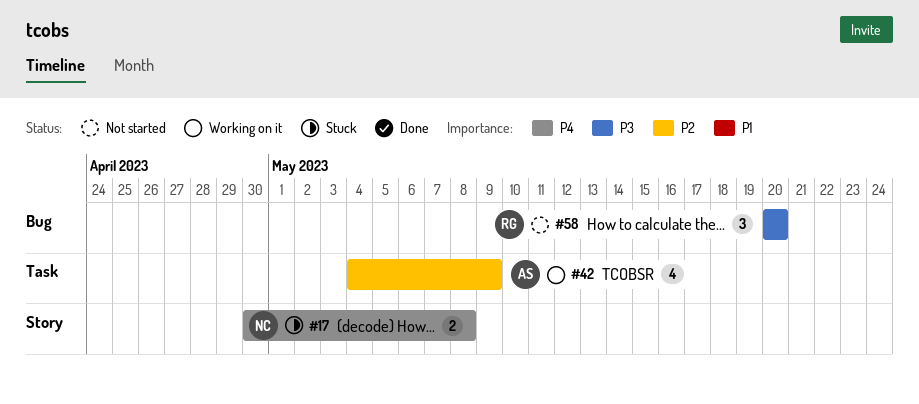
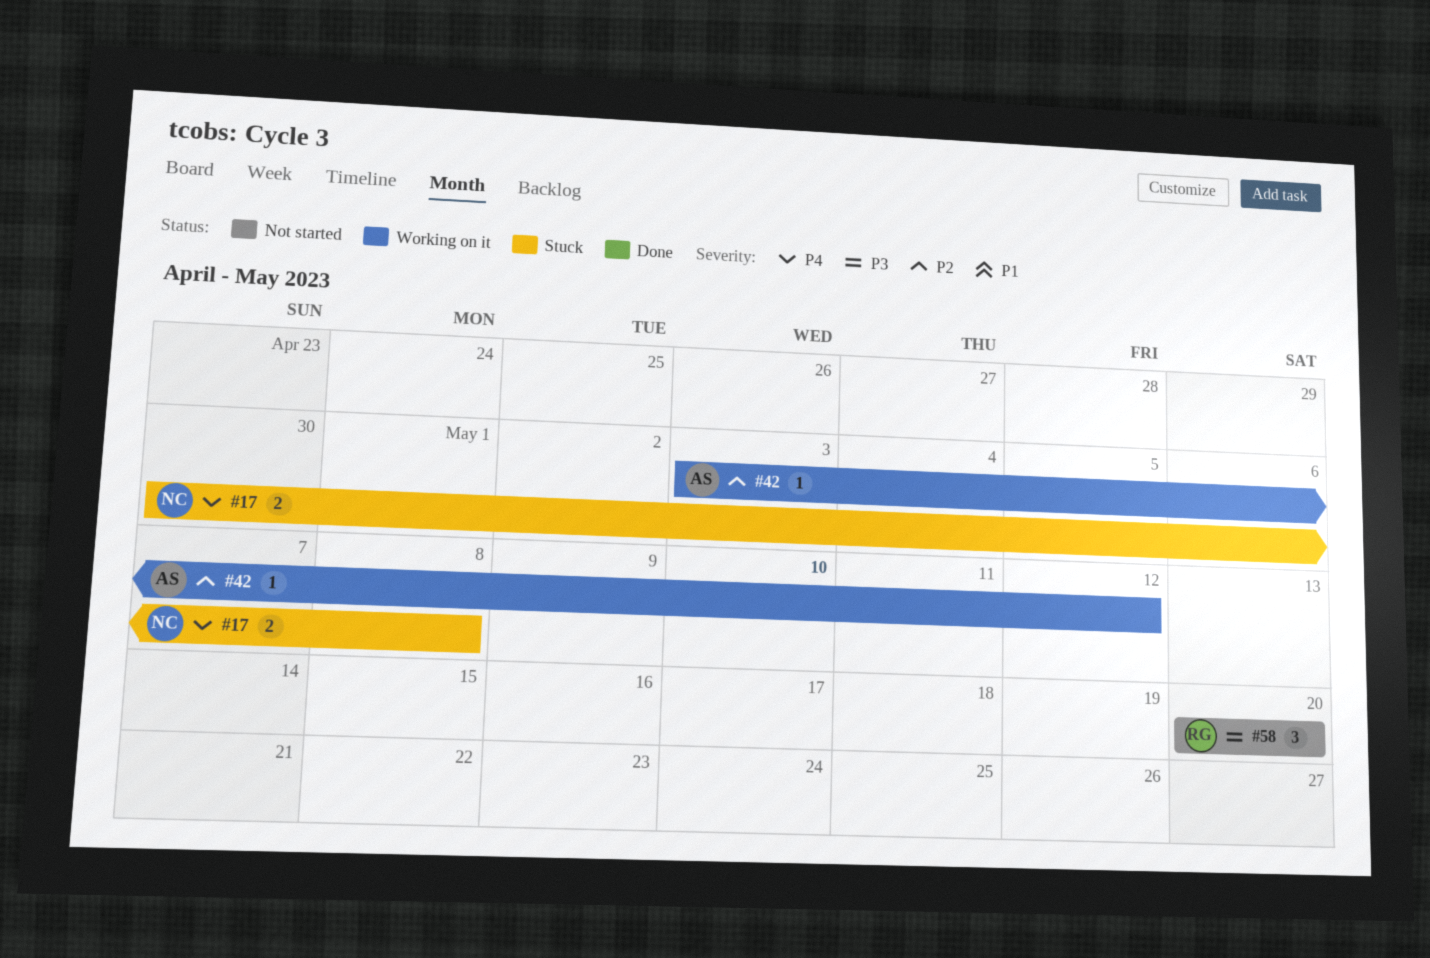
#42, estimate: 4 -> 1
#42, start: May 4 -> May 3
#42, due: May 9 -> May 12

